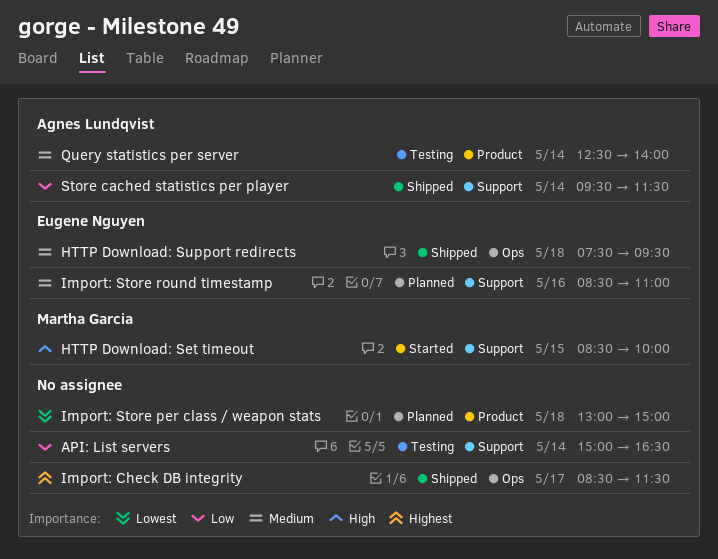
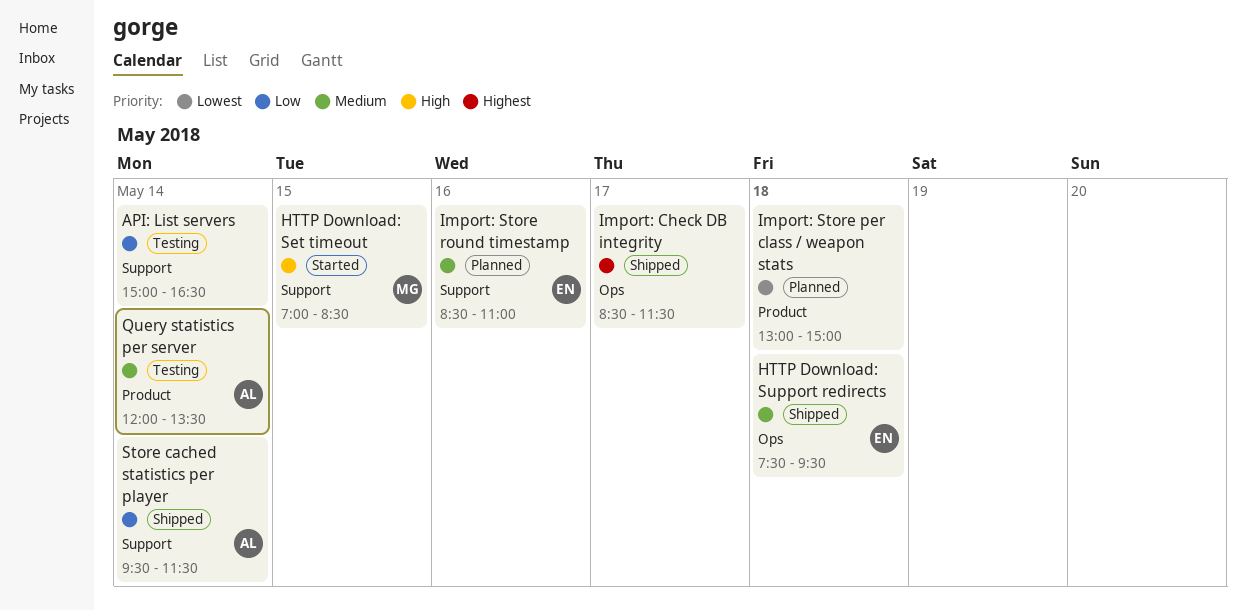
HTTP Download: Set timeout, begins: 08:30 -> 07:00
HTTP Download: Set timeout, ends: 10:00 -> 08:30
Query statistics per server, begins: 12:30 -> 12:00
Query statistics per server, ends: 14:00 -> 13:30

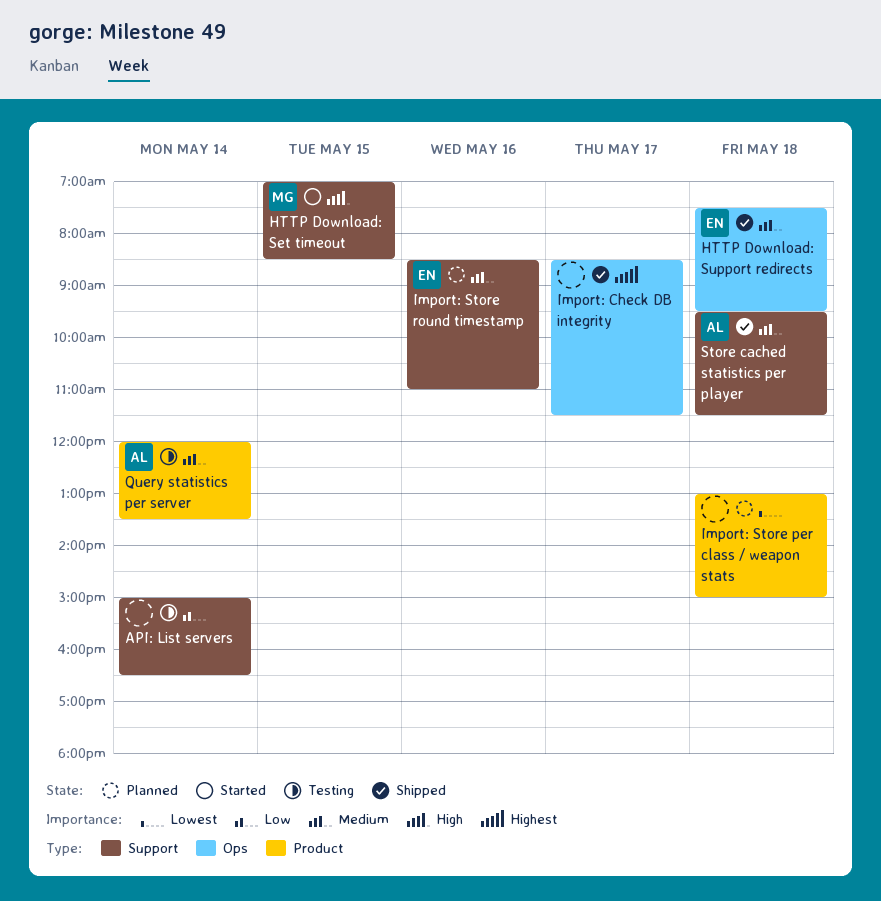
Store cached statistics per player, priority: Low -> Medium
Store cached statistics per player, day: May 14 -> May 18

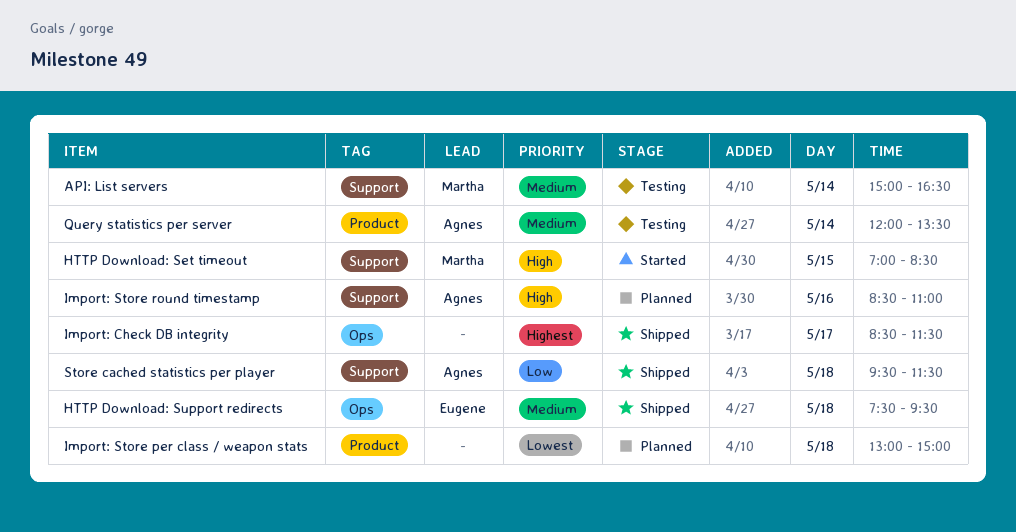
API: List servers, owner: none -> Martha
API: List servers, priority: Low -> Medium
Import: Store round timestamp, owner: Eugene -> Agnes
Import: Store round timestamp, priority: Medium -> High
Store cached statistics per player, priority: Medium -> Low

